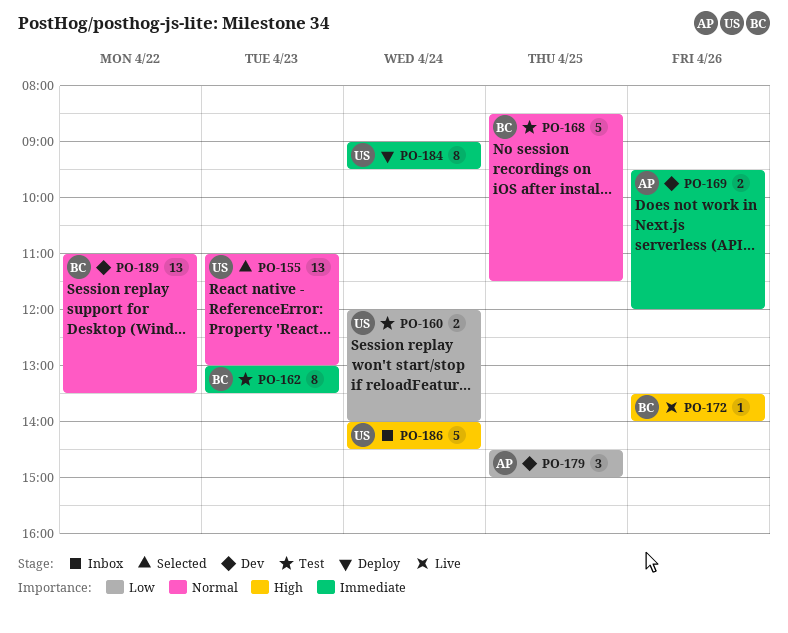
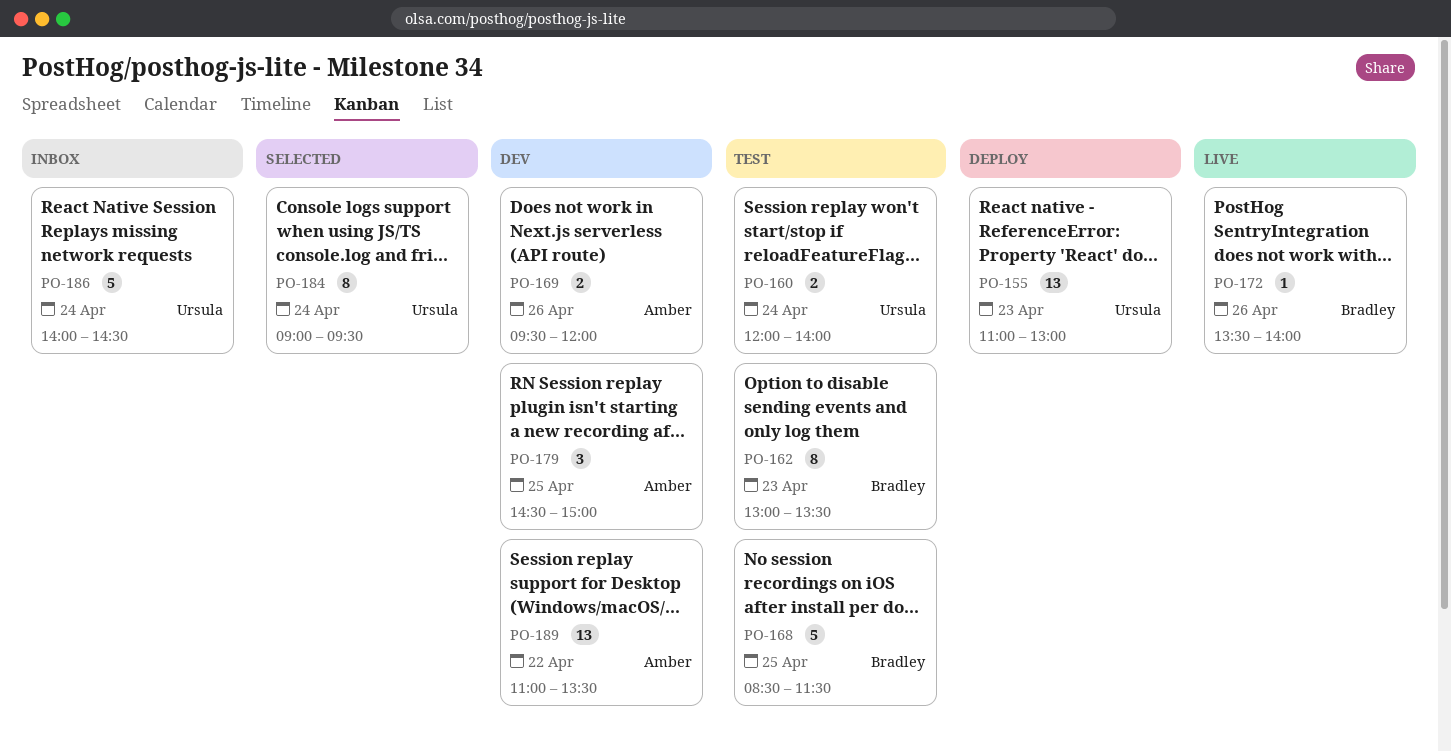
PO-155, status: Selected -> Deploy
PO-184, status: Deploy -> Selected
PO-189, owner: Bradley -> Amber

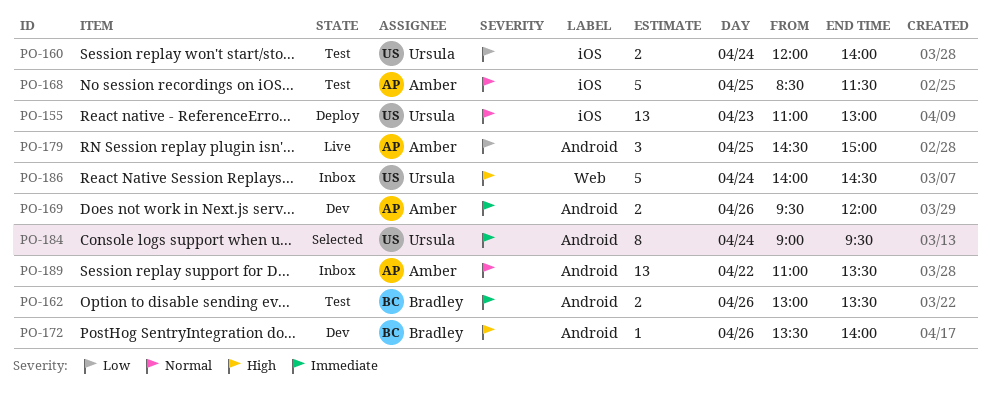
PO-162, estimate: 8 -> 2
PO-162, day: Apr 23 -> Apr 26
PO-168, owner: Bradley -> Amber
PO-172, status: Live -> Dev
PO-179, status: Dev -> Live
PO-189, status: Dev -> Inbox

